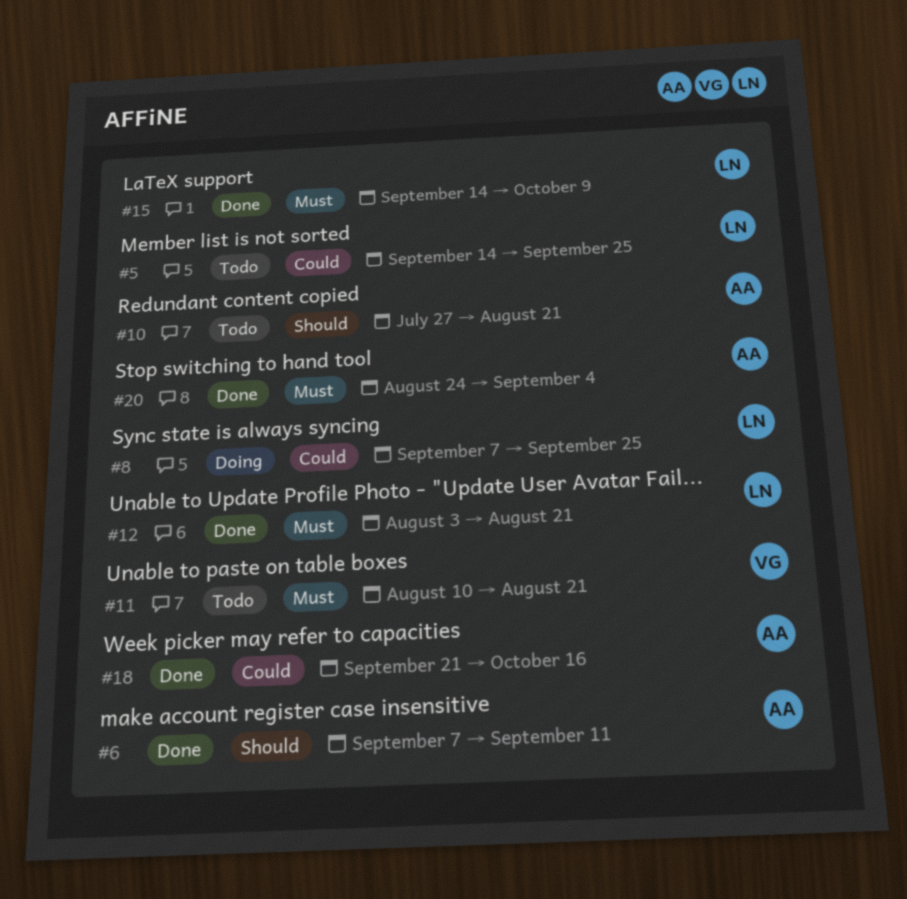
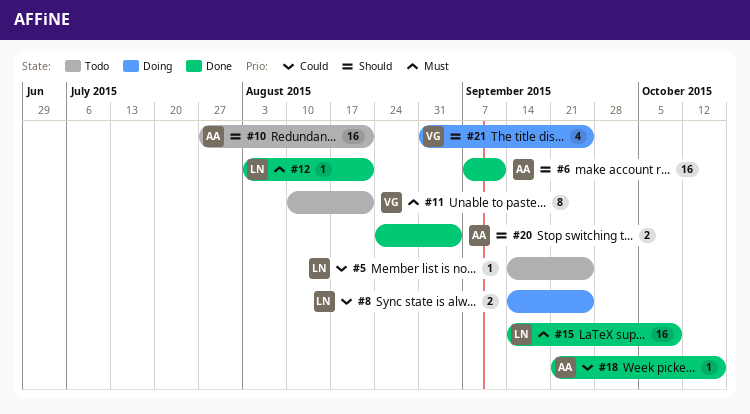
#8, start: Sep 7 -> Sep 14
#20, priority: Must -> Should
#21: none -> present

